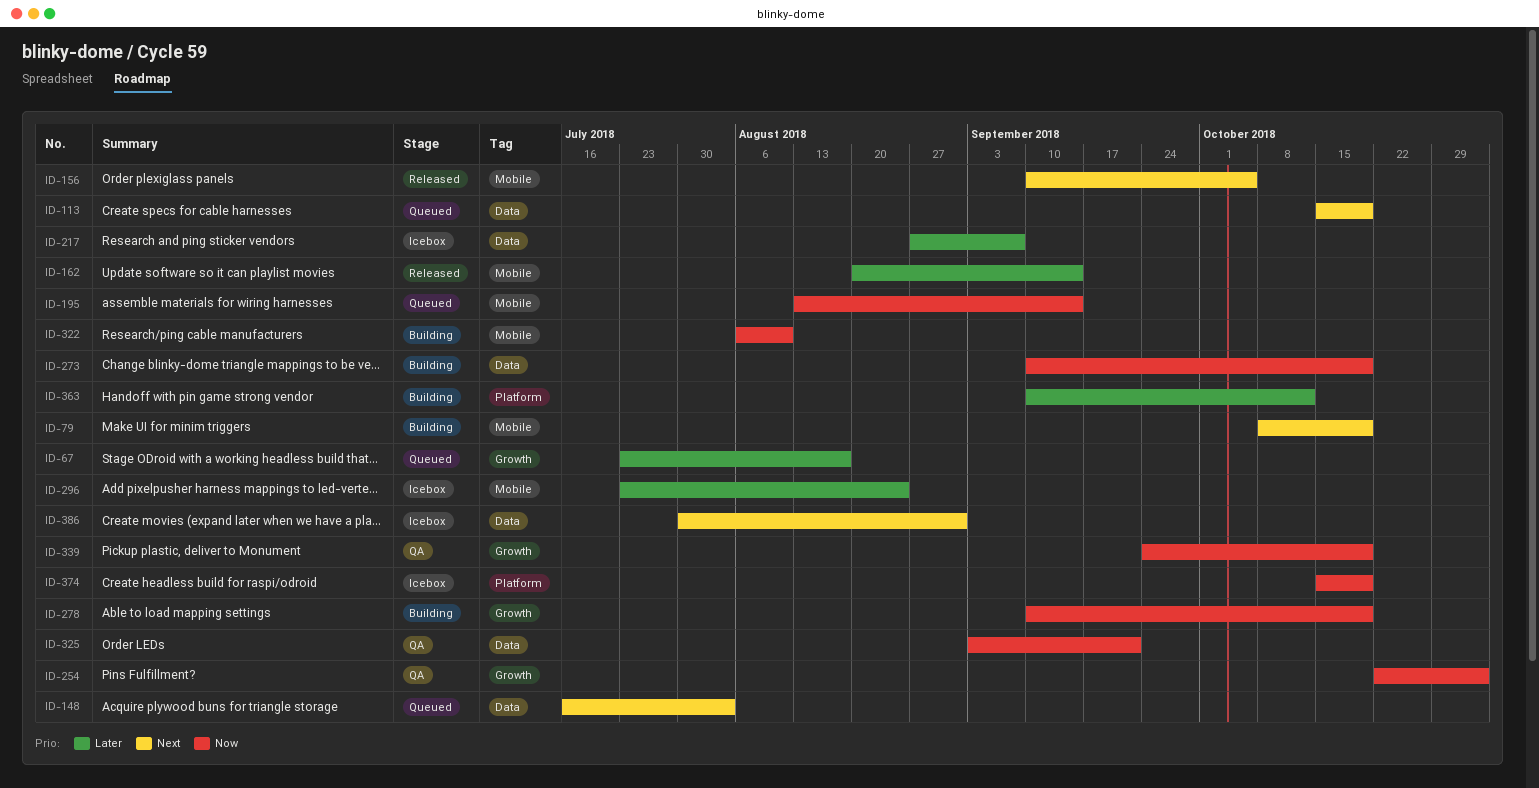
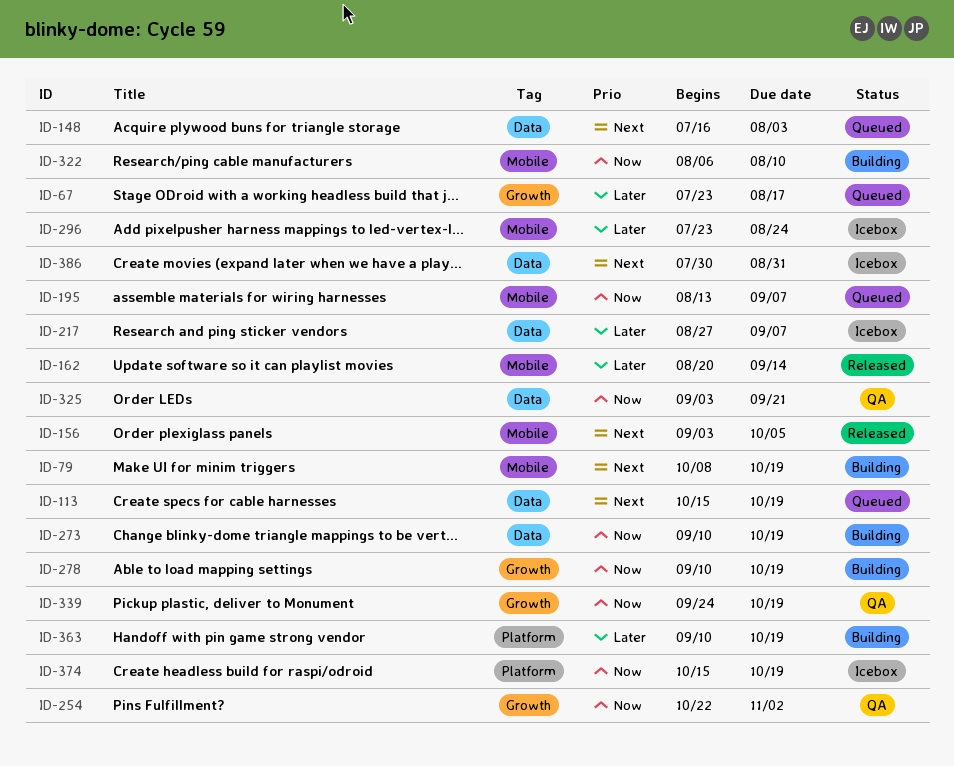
ID-156, start: Sep 10 -> Sep 3
ID-195, due: Sep 14 -> Sep 7
ID-363, due: Oct 12 -> Oct 19

